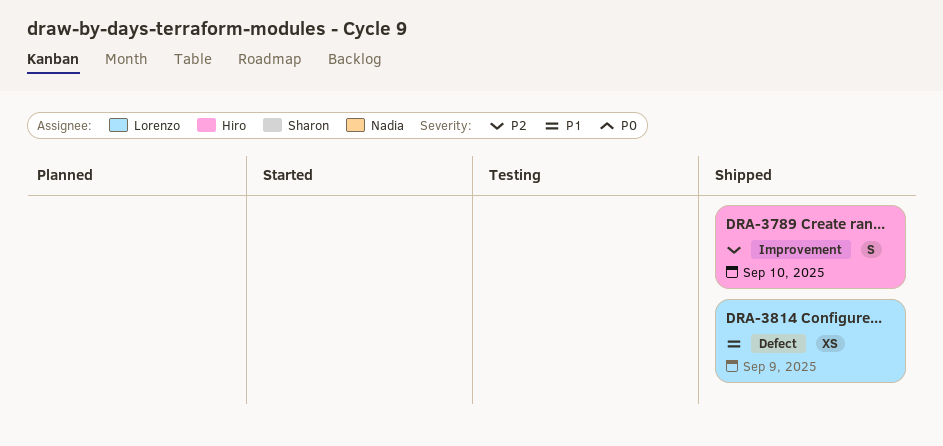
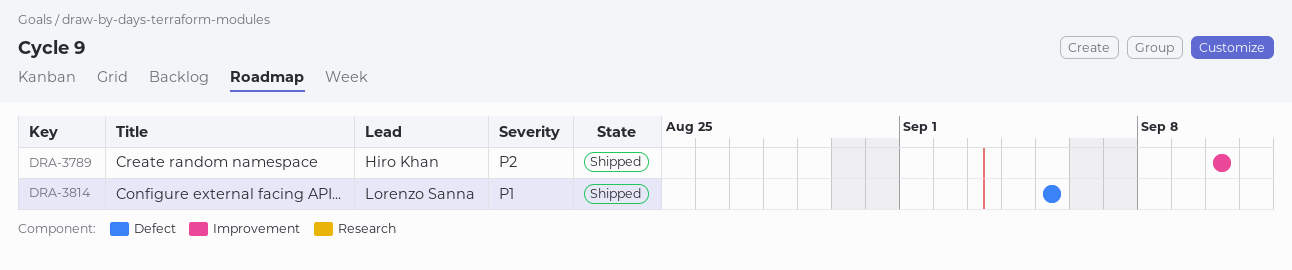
DRA-3814, due: Sep 9 -> Sep 5

